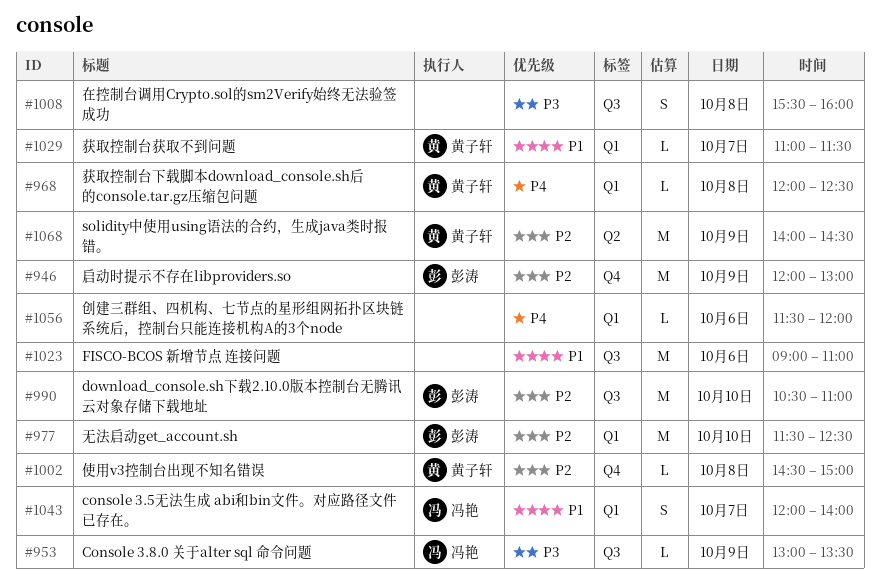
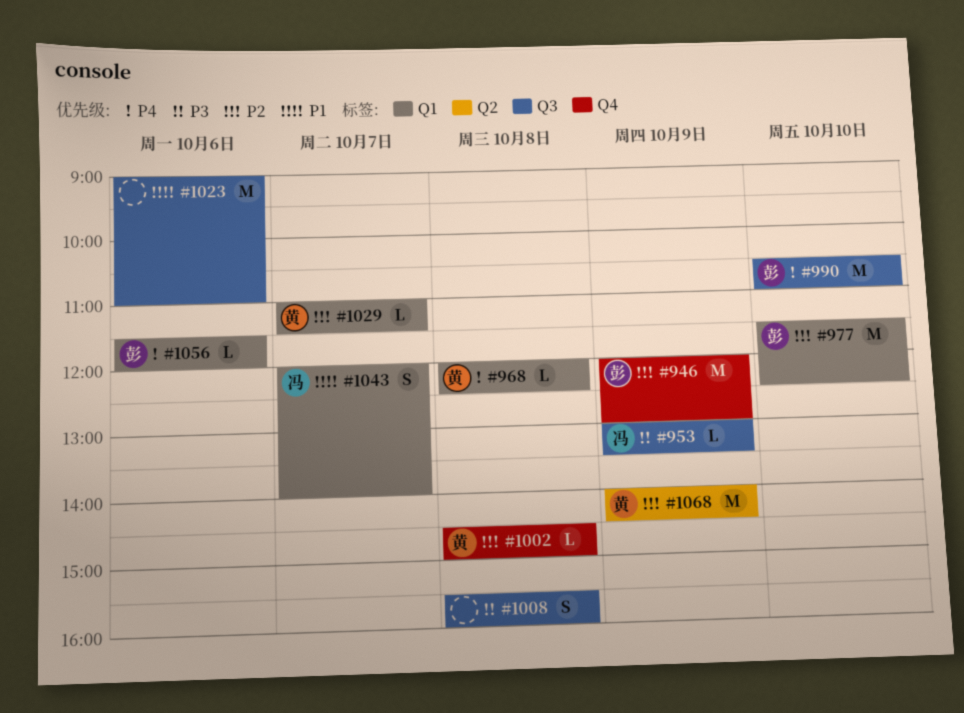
#990, priority: P2 -> P4
#1029, priority: P1 -> P2
#1056, owner: none -> 彭涛

